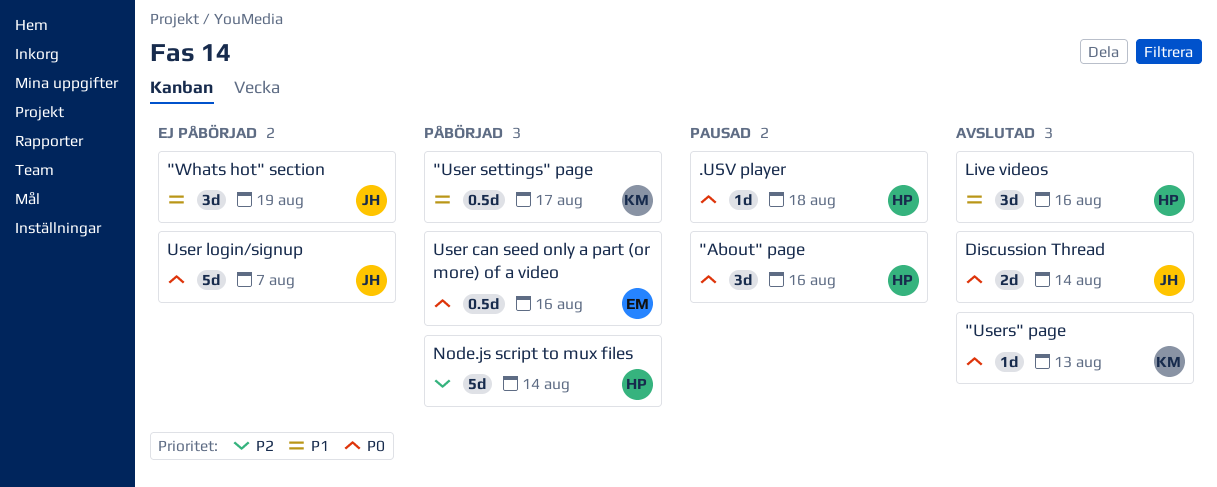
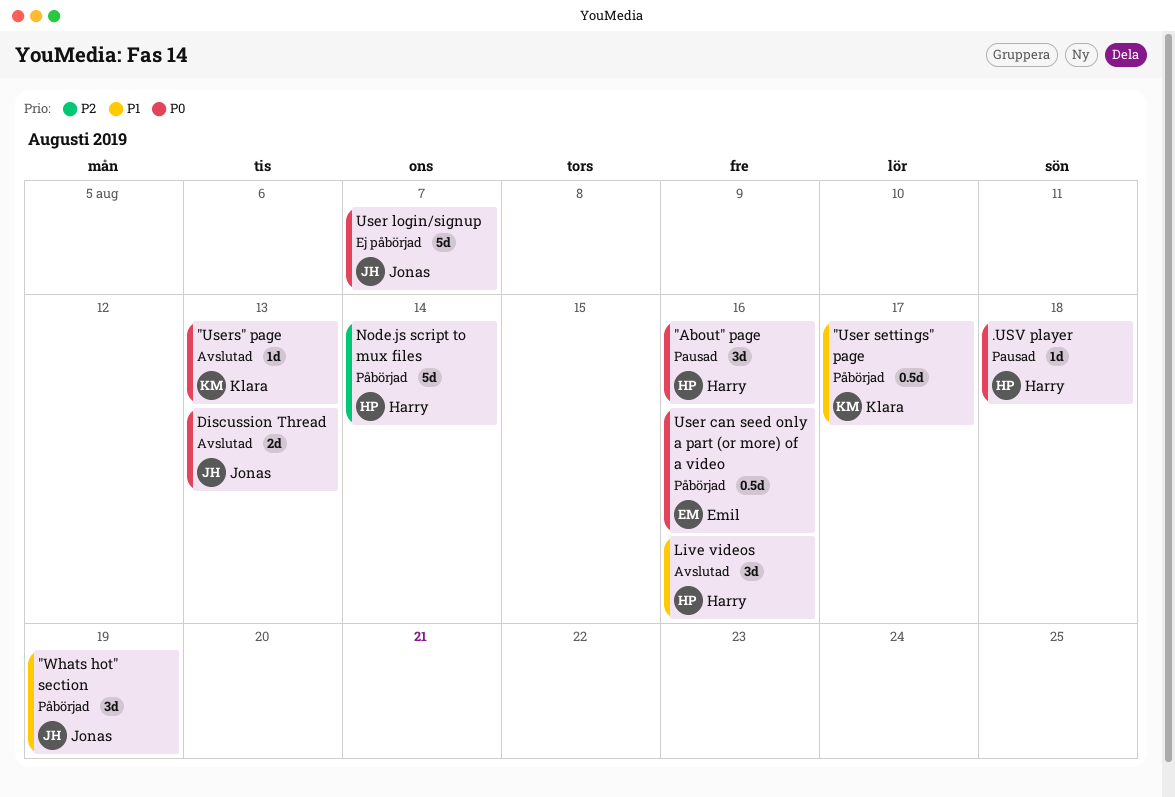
"Whats hot" section, status: Ej påbörjad -> Påbörjad
Discussion Thread, due: Aug 14 -> Aug 13

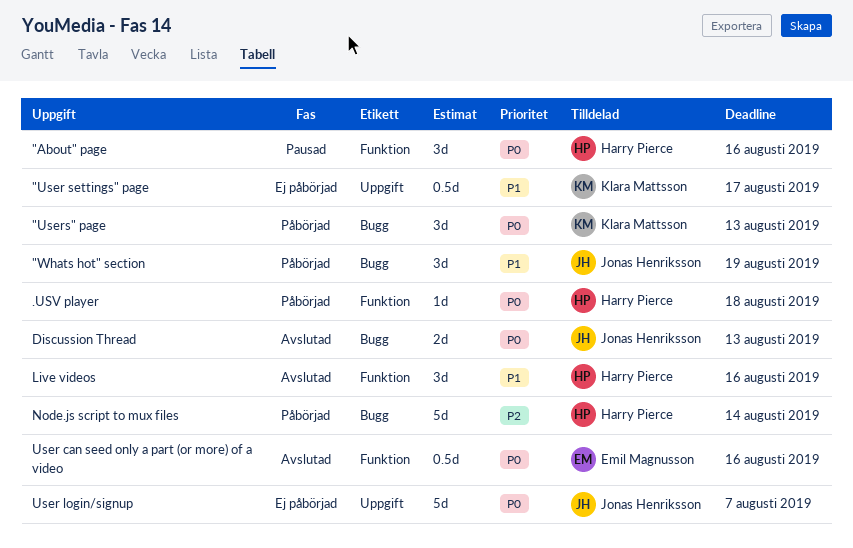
"User settings" page, status: Påbörjad -> Ej påbörjad
"Users" page, status: Avslutad -> Påbörjad
"Users" page, estimate: 1d -> 3d
.USV player, status: Pausad -> Påbörjad
User can seed only a part (or more) of a video, status: Påbörjad -> Avslutad

